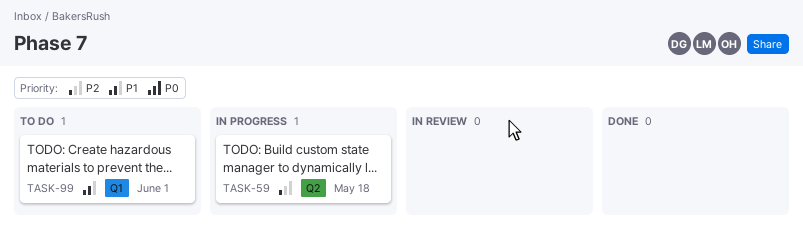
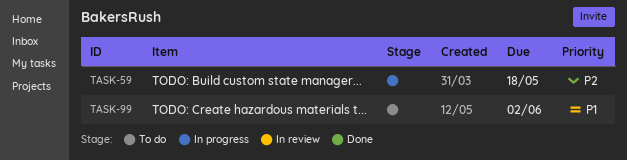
TASK-99, due: Jun 1 -> Jun 2

